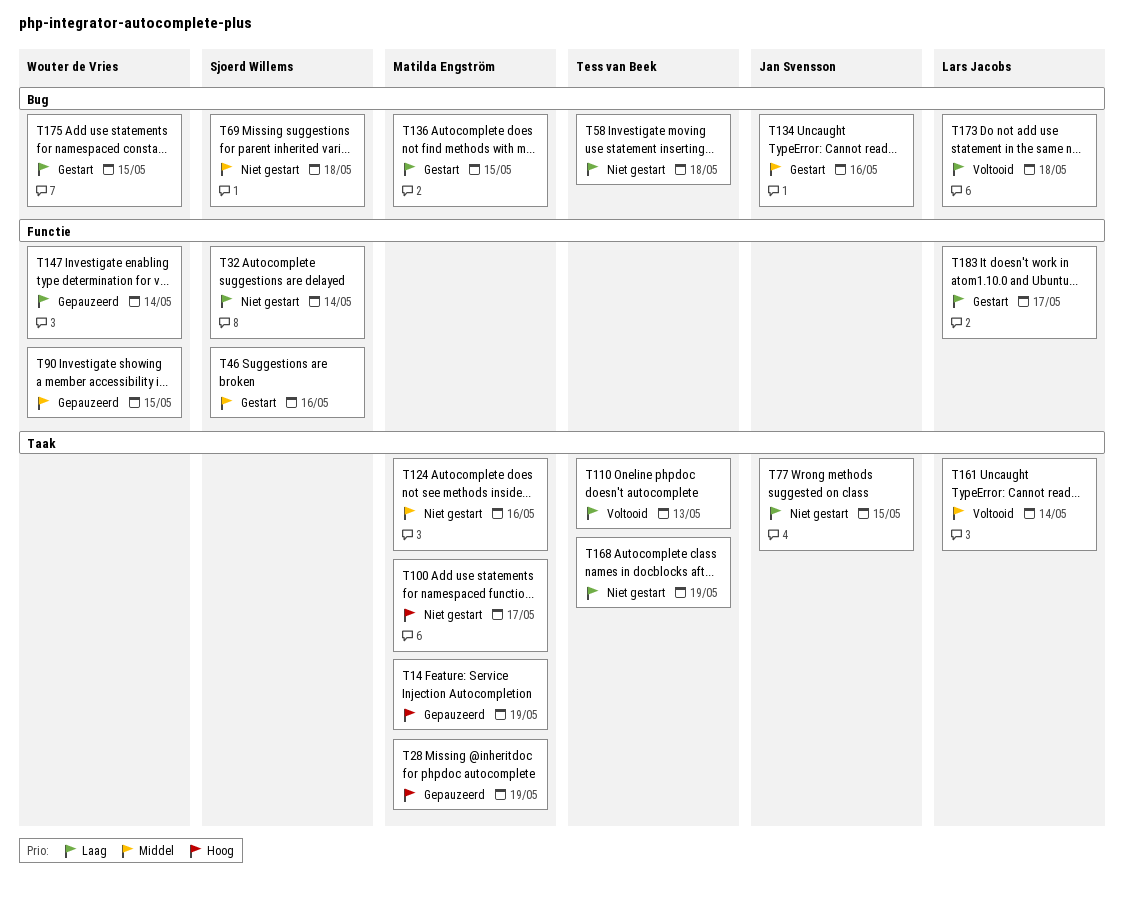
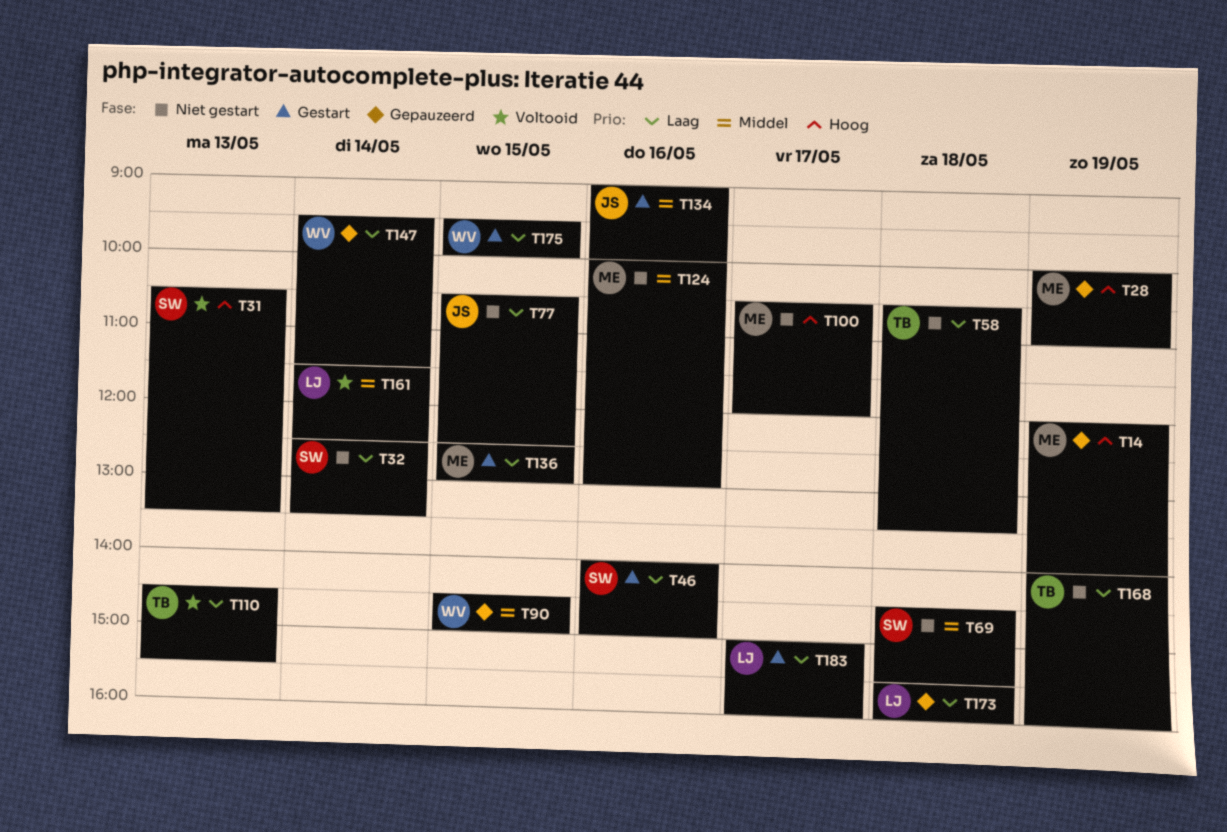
T31: none -> present
T46, priority: Middel -> Laag
T173, status: Voltooid -> Gepauzeerd

